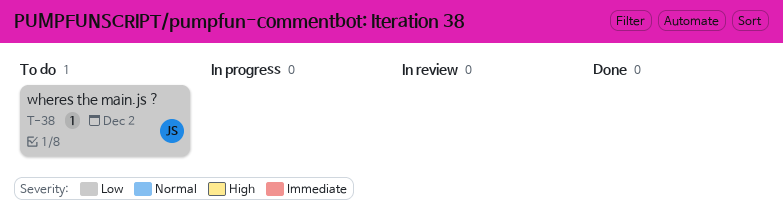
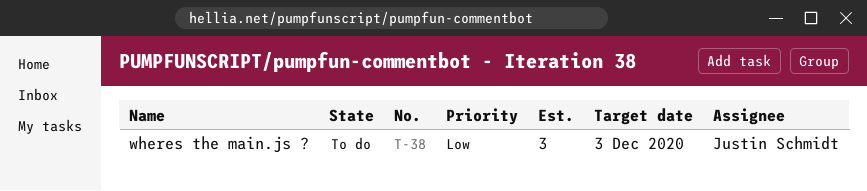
T-38, estimate: 1 -> 3
T-38, due: Dec 2 -> Dec 3

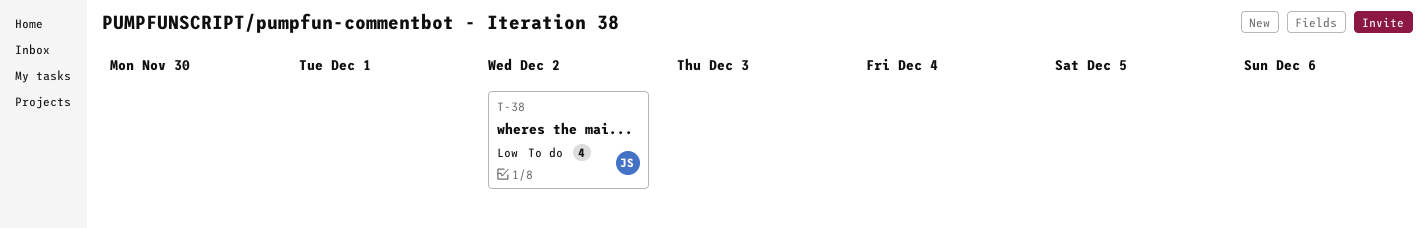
T-38, estimate: 3 -> 4
T-38, due: Dec 3 -> Dec 2

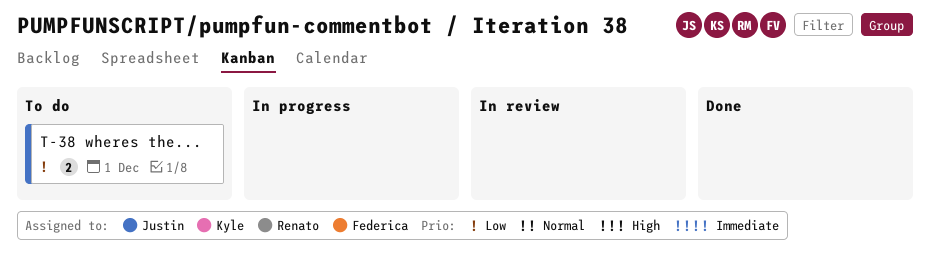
T-38, estimate: 4 -> 2
T-38, due: Dec 2 -> Dec 1

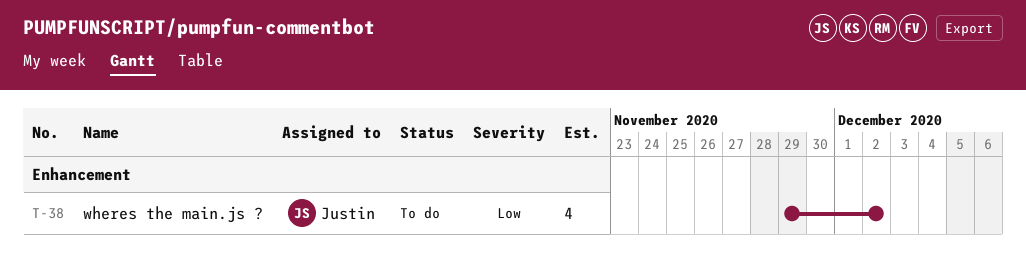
T-38, estimate: 2 -> 4
T-38, due: Dec 1 -> Dec 2

